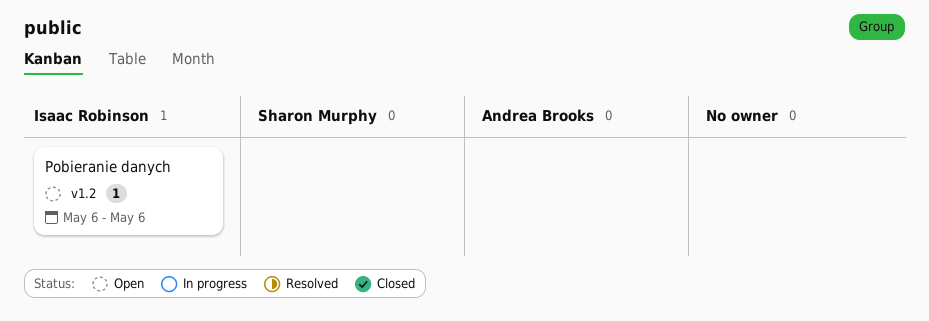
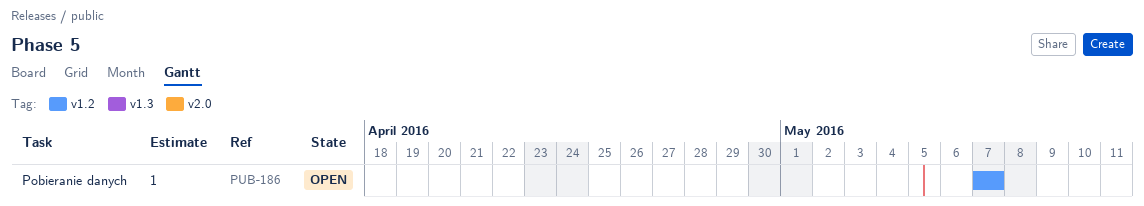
Pobieranie danych, start: May 6 -> May 7
Pobieranie danych, due: May 6 -> May 7

